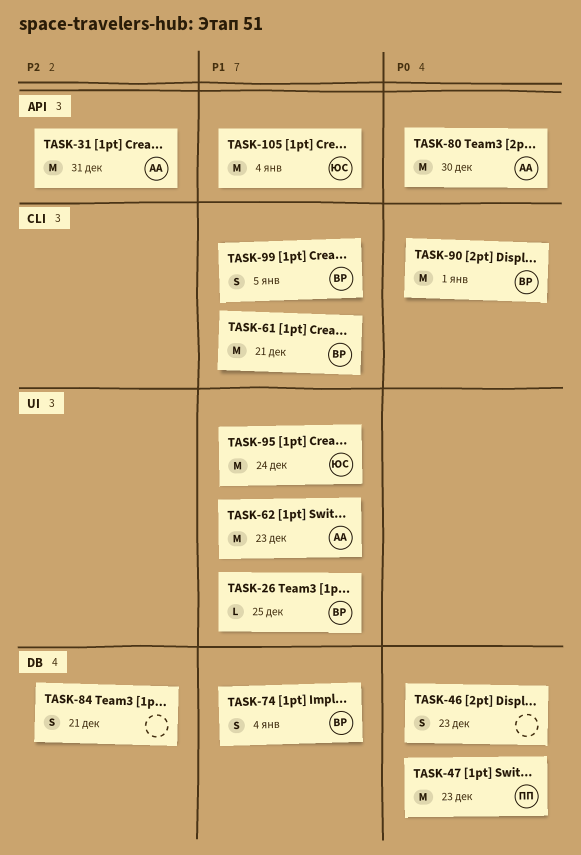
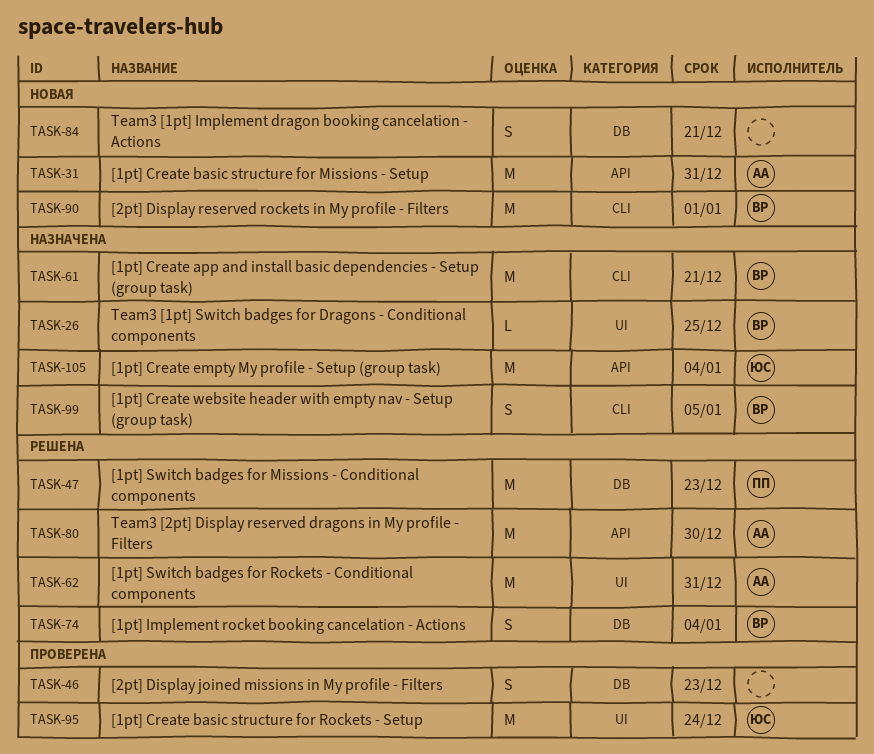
TASK-62, due: Dec 23 -> Dec 31

